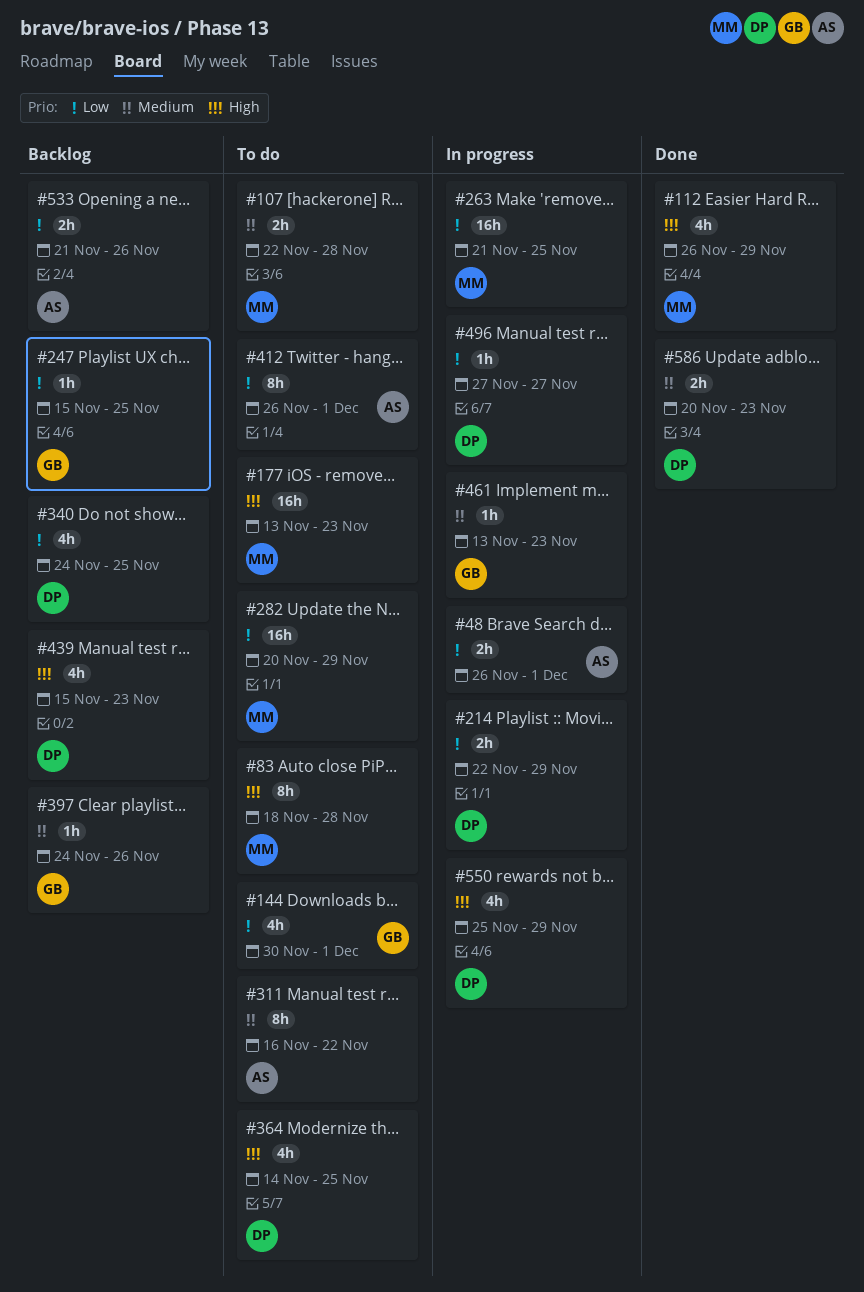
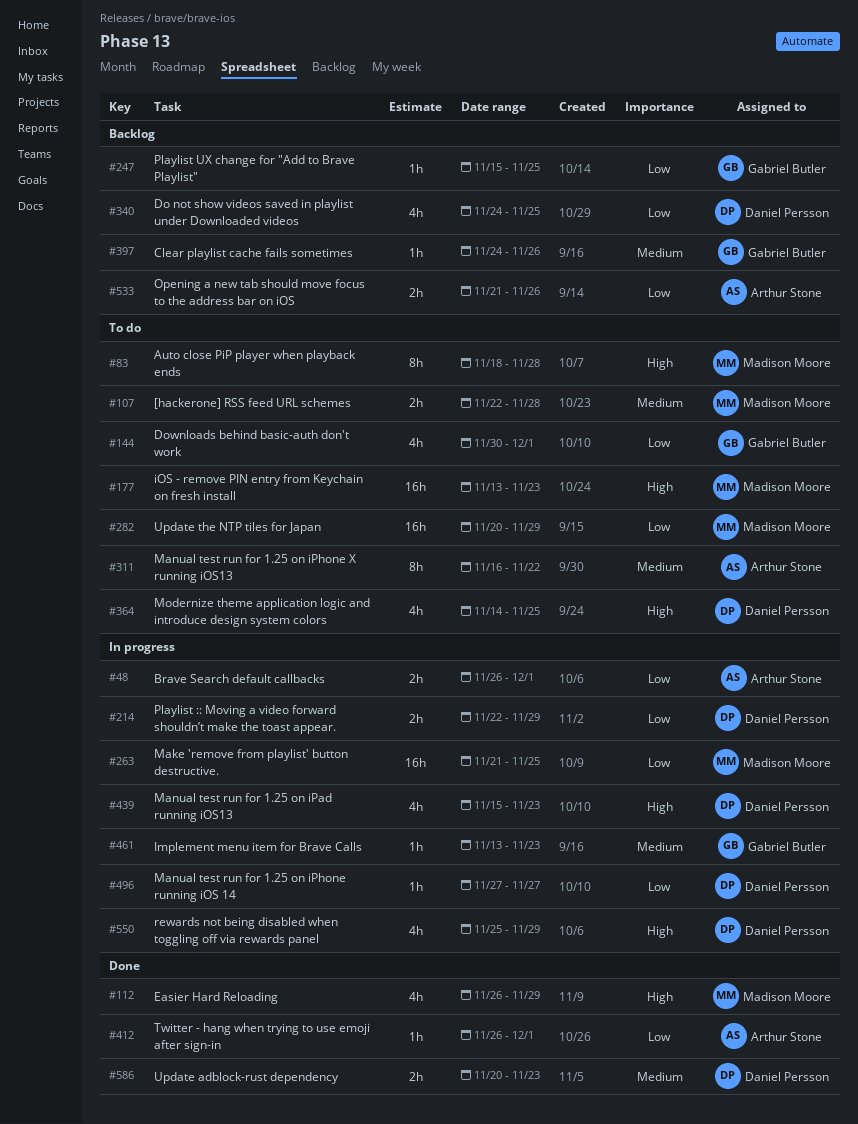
#412, status: To do -> Done
#412, estimate: 8h -> 1h
#439, status: Backlog -> In progress

